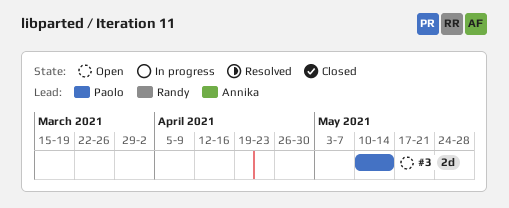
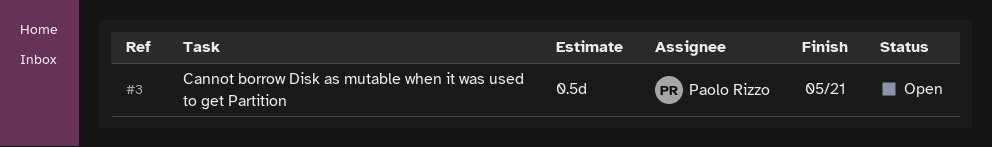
#3, estimate: 2d -> 0.5d
#3, due: May 14 -> May 21

